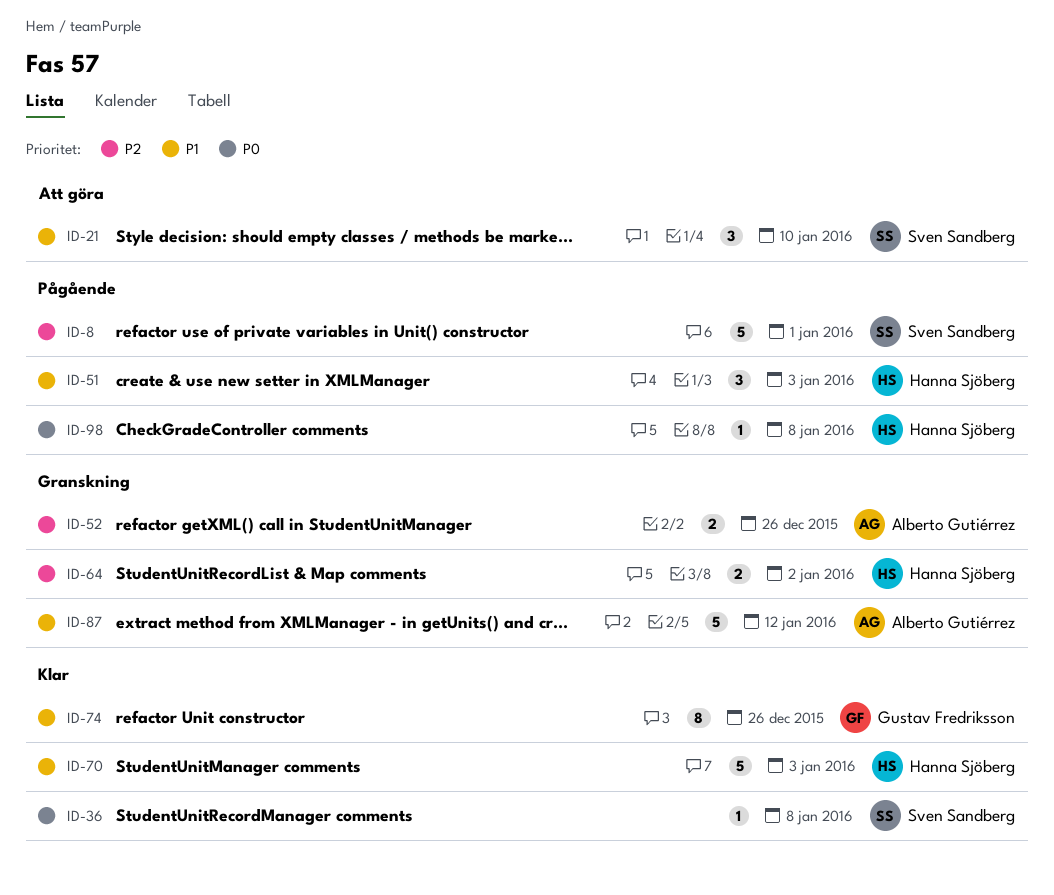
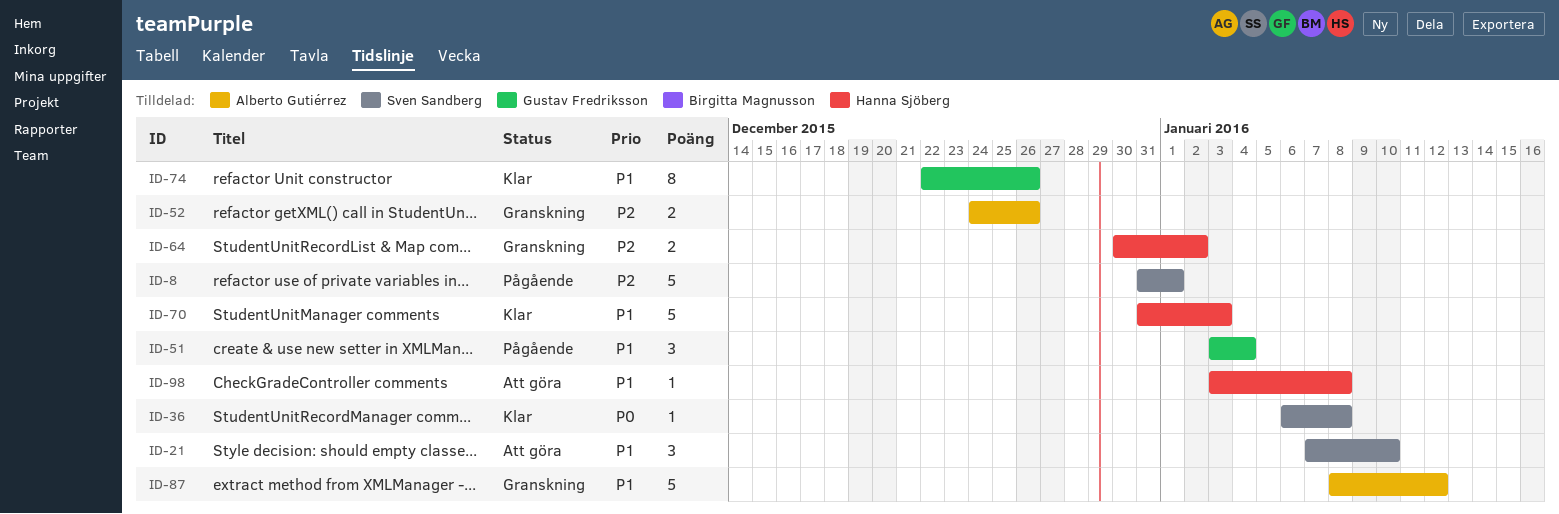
ID-51, owner: Hanna Sjöberg -> Gustav Fredriksson
ID-51, due: Jan 3 -> Jan 4
ID-98, status: Pågående -> Att göra
ID-98, priority: P0 -> P1

